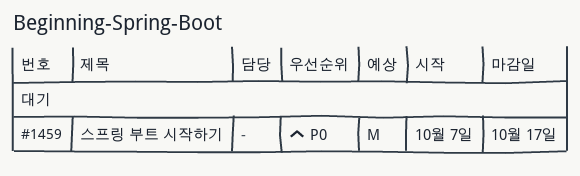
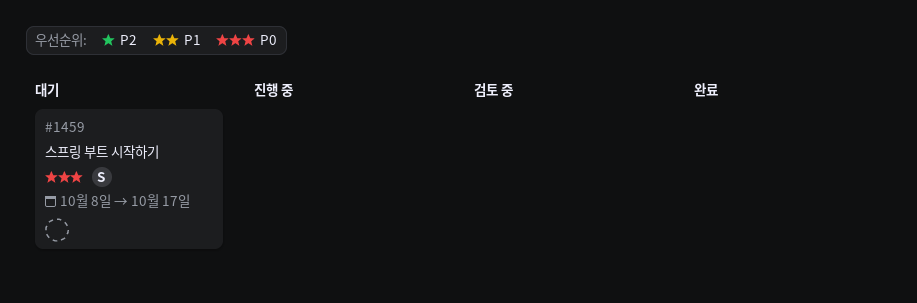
#1459, estimate: M -> S
#1459, start: Oct 7 -> Oct 8

